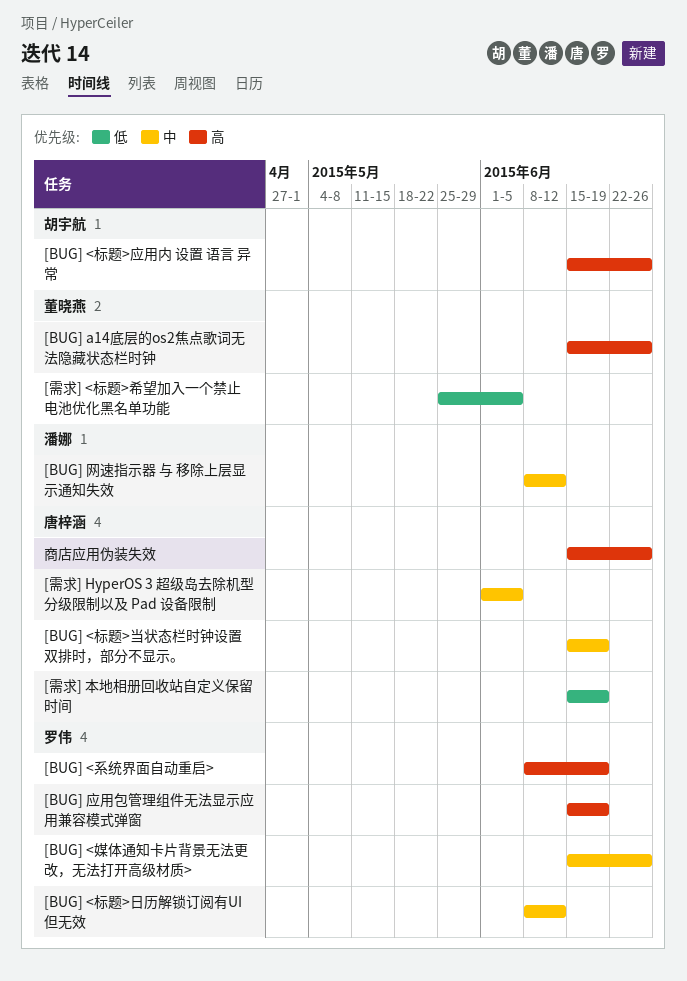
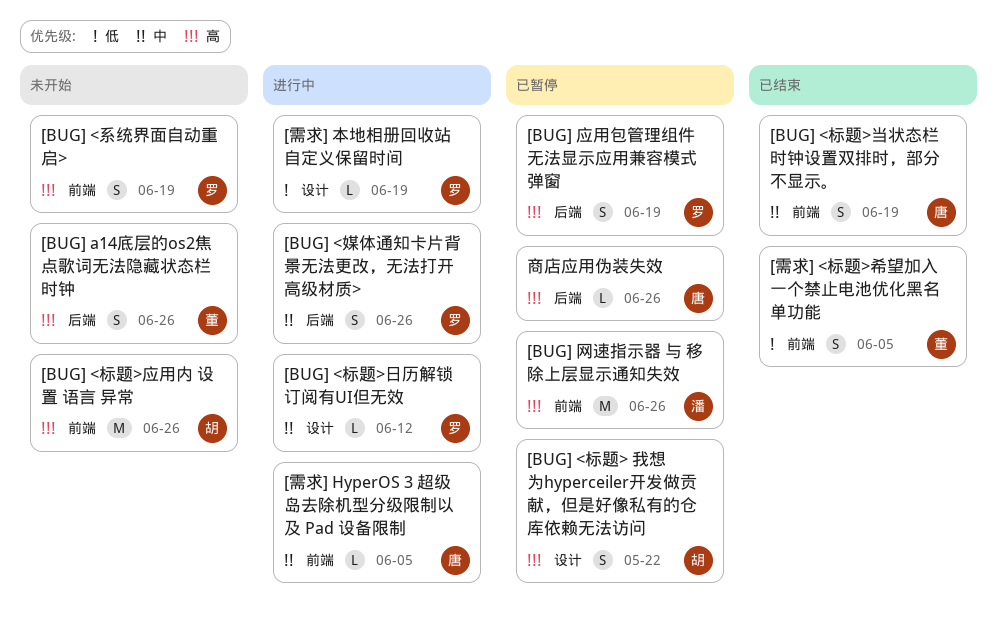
[BUG] <标题> 我想为hyperceiler开发做贡献，但是好像私有的仓库依赖无法访问: none -> present
[BUG] 网速指示器 与 移除上层显示通知失效, priority: 中 -> 高
[BUG] 网速指示器 与 移除上层显示通知失效, due: Jun 12 -> Jun 26
[需求] 本地相册回收站自定义保留时间, owner: 唐梓涵 -> 罗伟

